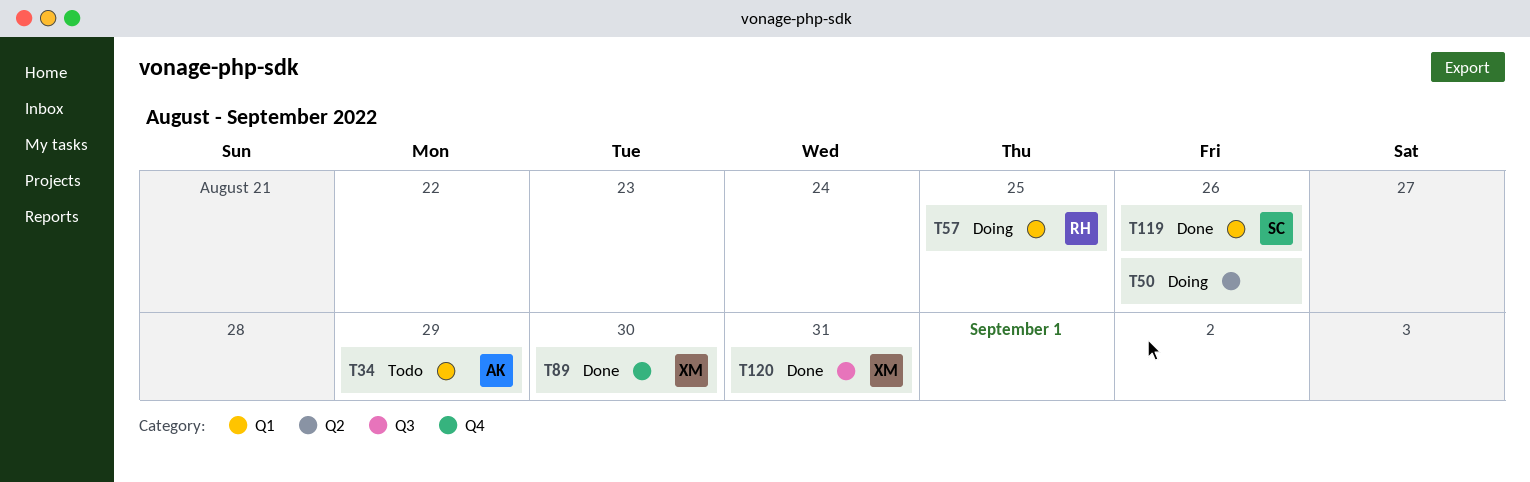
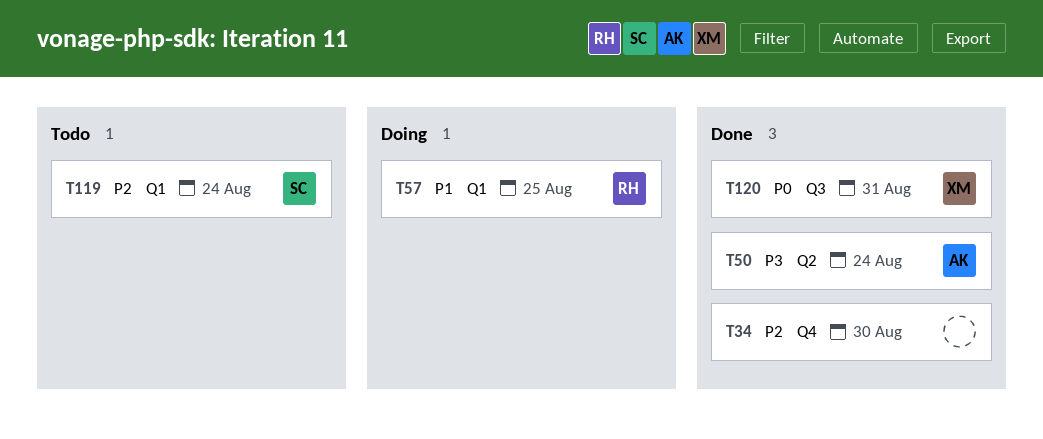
T34, status: Todo -> Done
T34, owner: AK -> none
T34, label: Q1 -> Q4
T34, due: Aug 29 -> Aug 30
T50, status: Doing -> Done
T50, owner: none -> AK
T50, due: Aug 26 -> Aug 24
T89: present -> none
T119, status: Done -> Todo
T119, due: Aug 26 -> Aug 24

